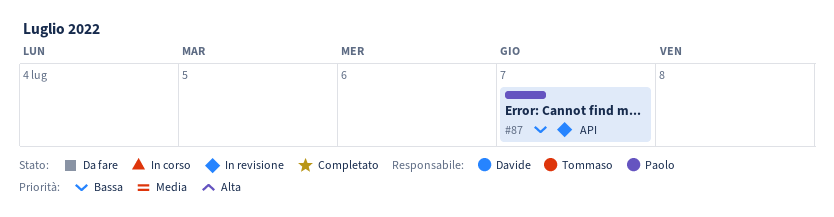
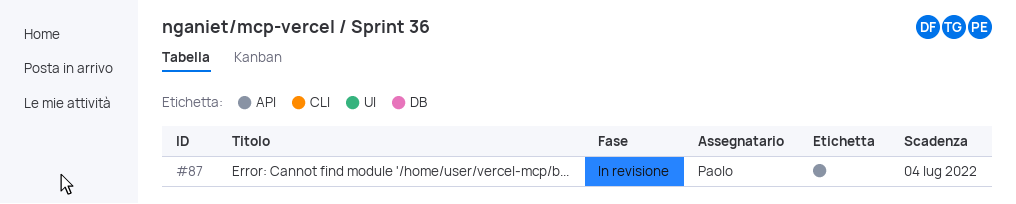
#87, due: Jul 7 -> Jul 4

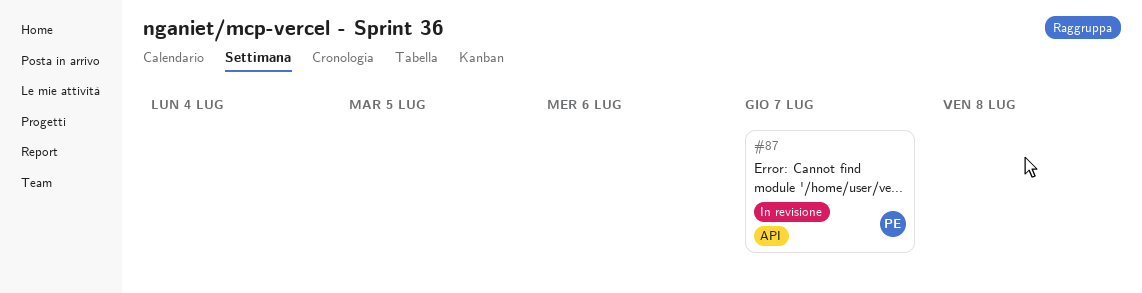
#87, due: Jul 4 -> Jul 7

